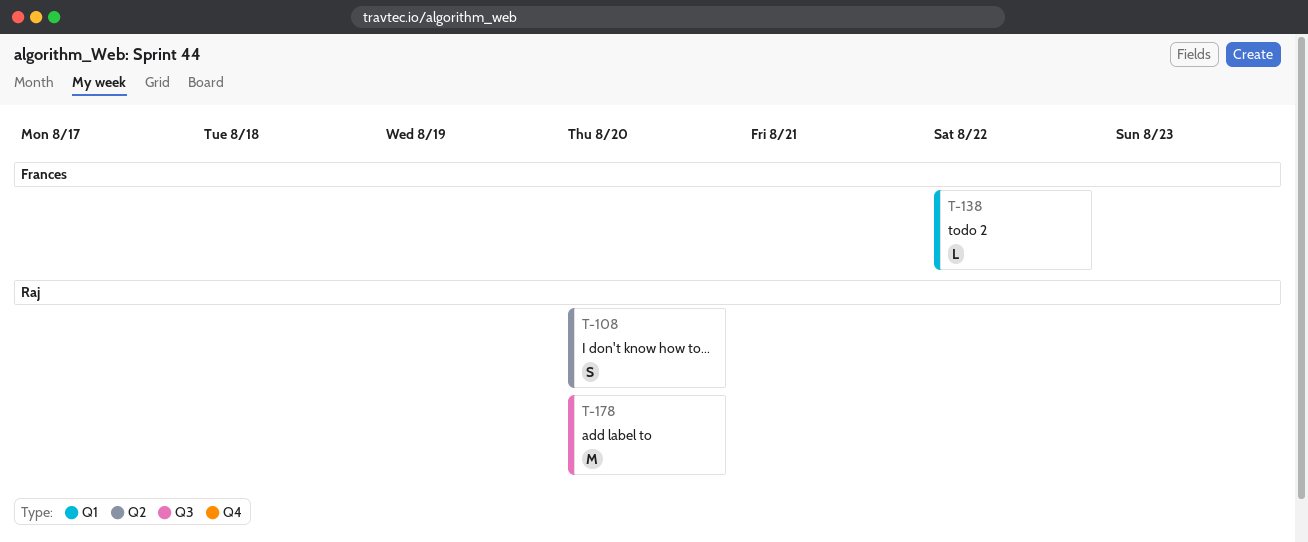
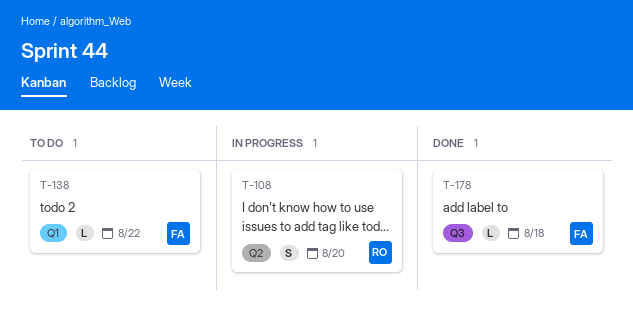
T-178, owner: Raj -> Frances
T-178, estimate: M -> L
T-178, due: Aug 20 -> Aug 18

